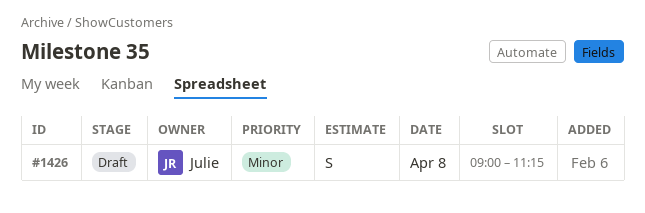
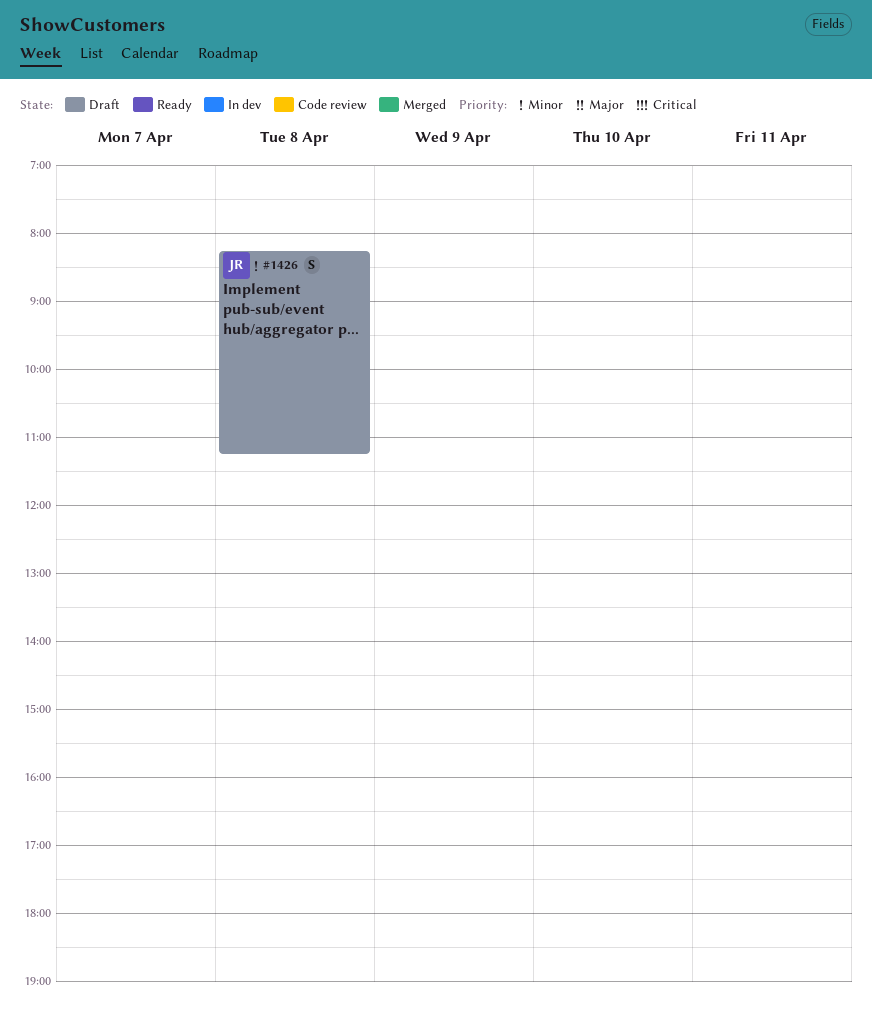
#1426, begins: 09:00 -> 08:15

